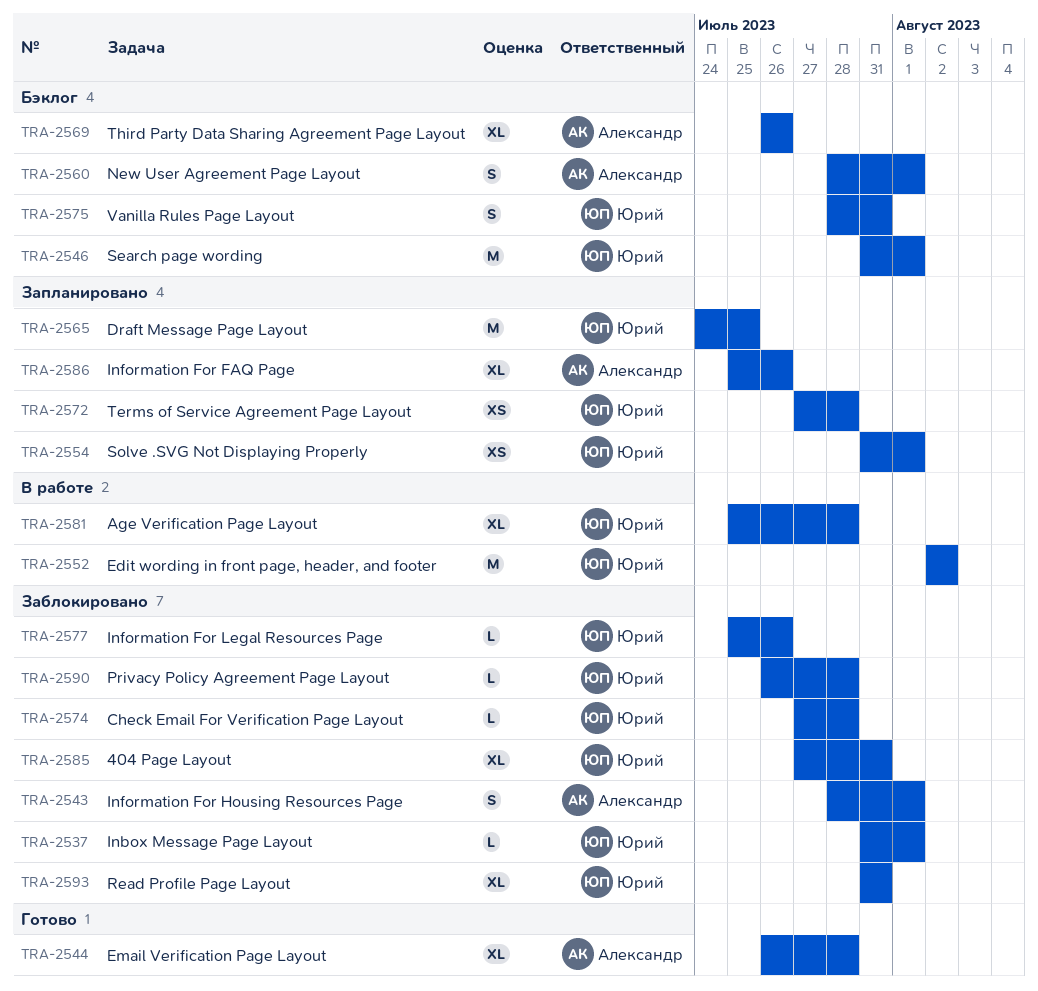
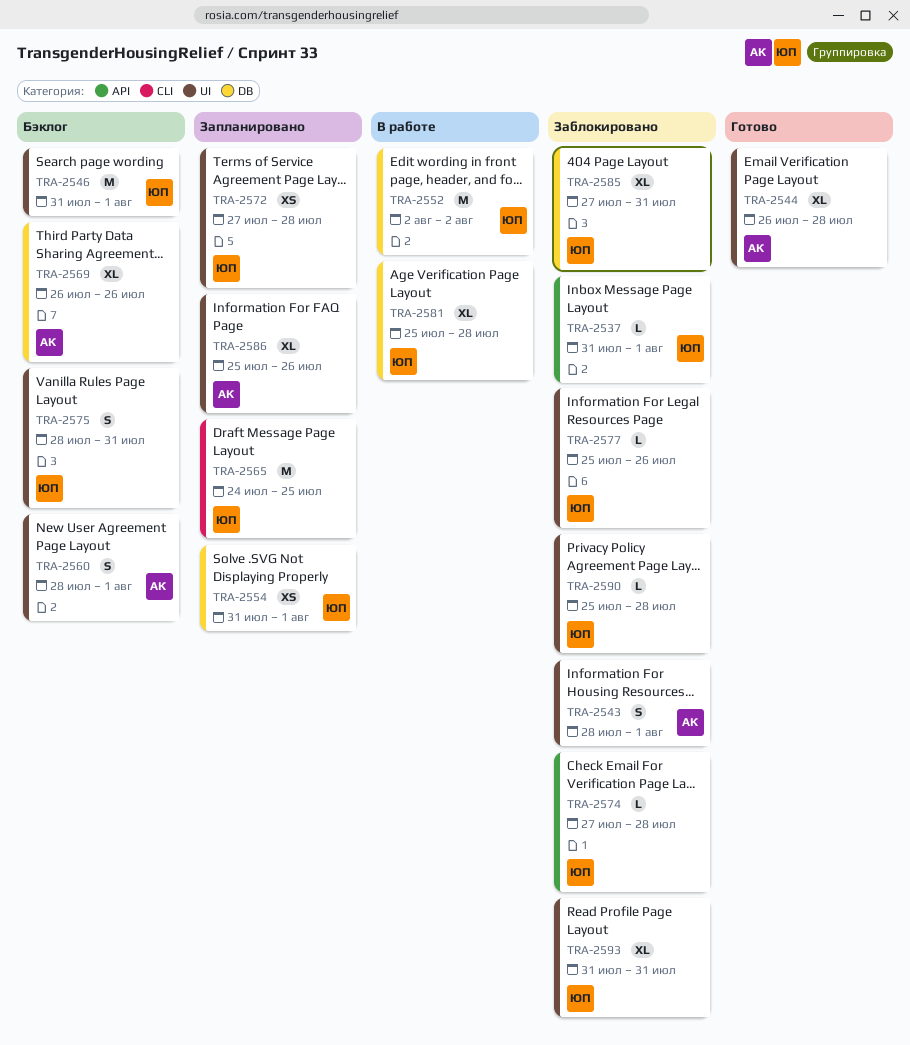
TRA-2590, start: Jul 26 -> Jul 25

